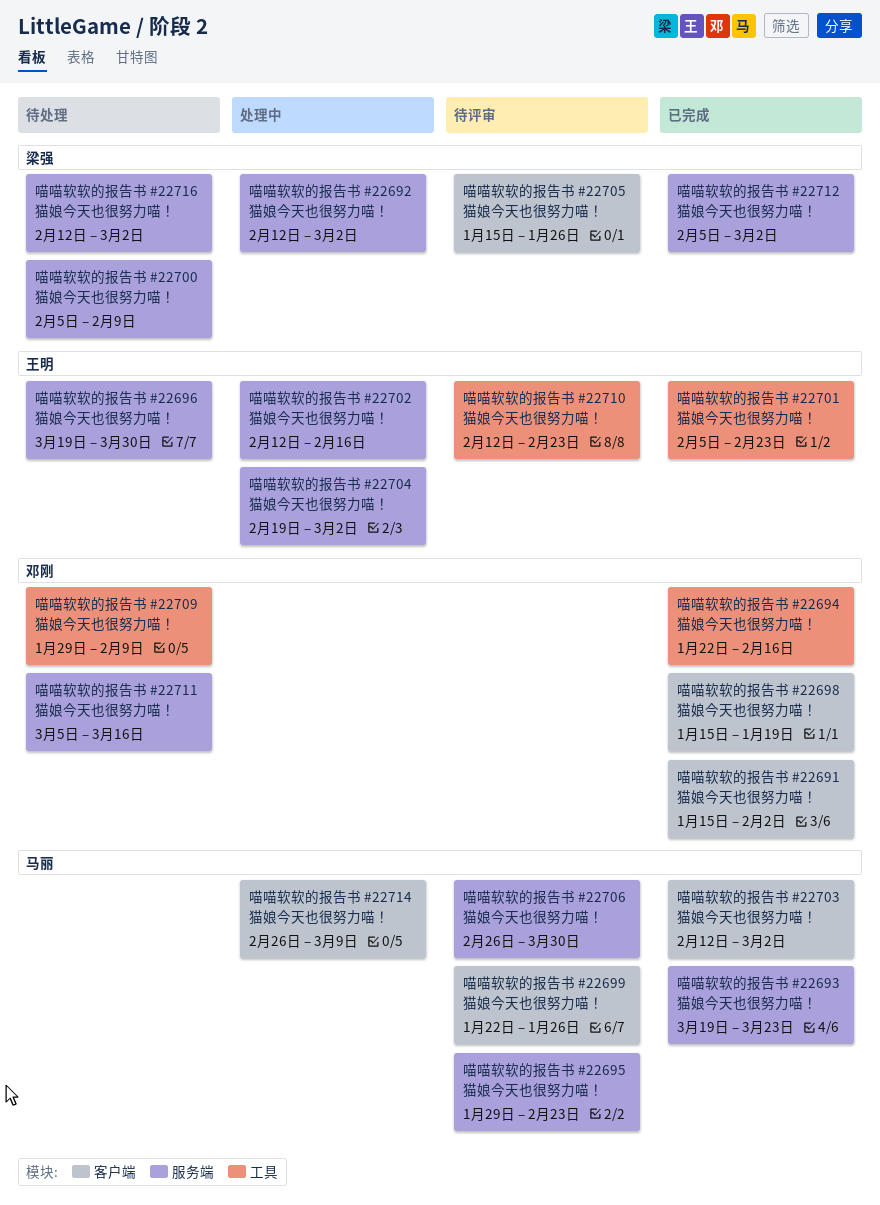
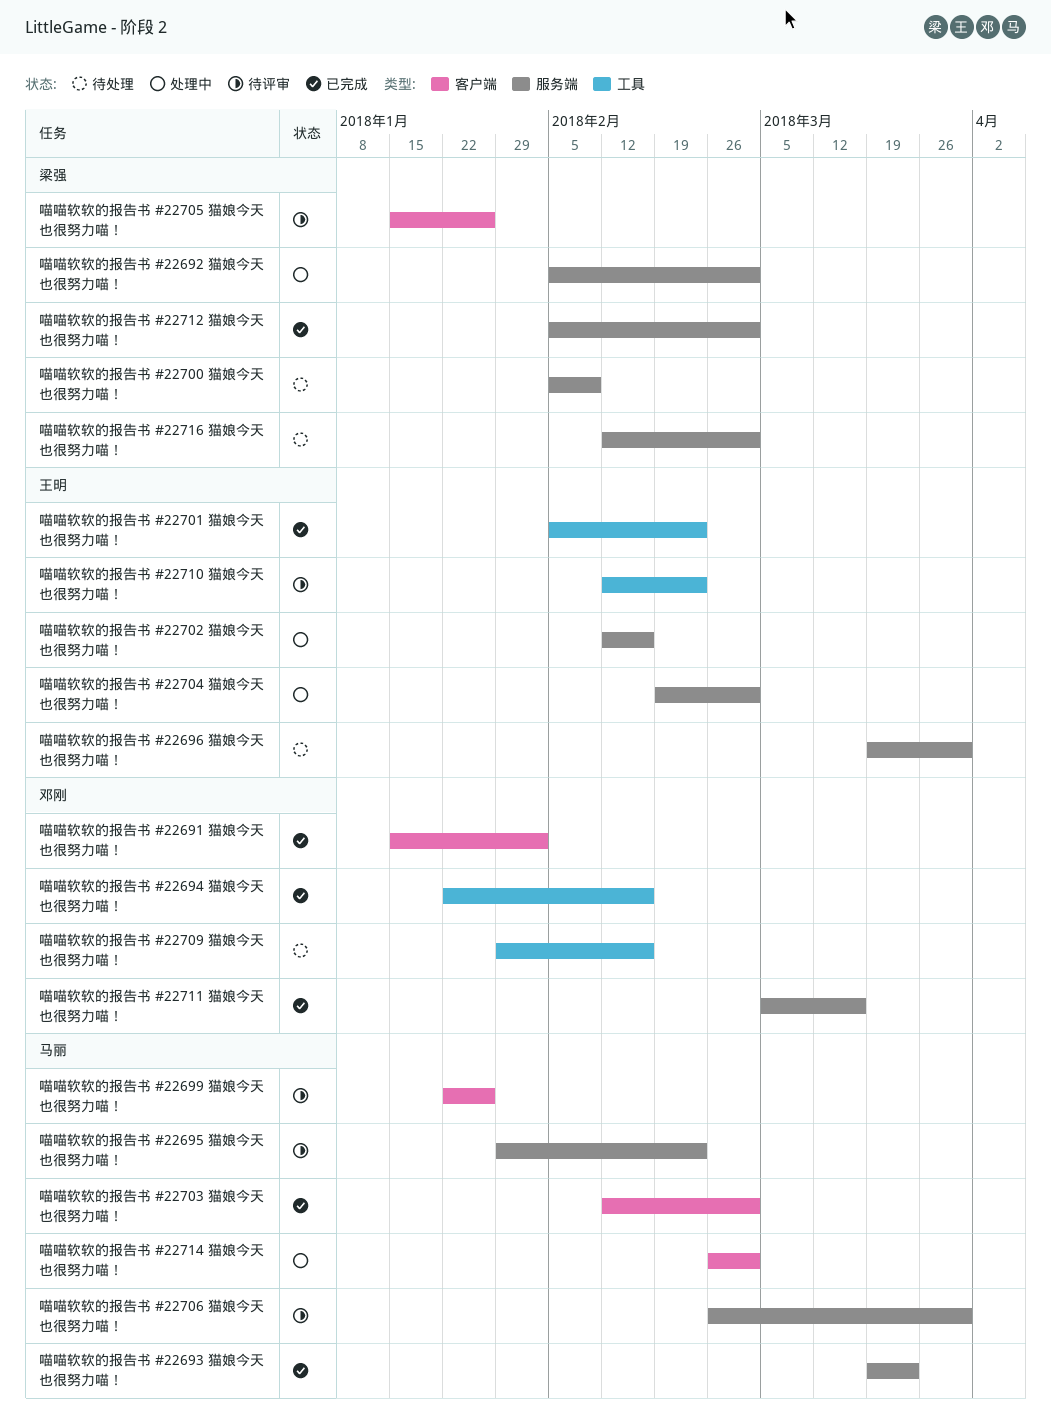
喵喵软软的报告书 #22692 猫娘今天也很努力喵！, start: Feb 12 -> Feb 5
喵喵软软的报告书 #22698 猫娘今天也很努力喵！: present -> none
喵喵软软的报告书 #22709 猫娘今天也很努力喵！, due: Feb 9 -> Feb 16
喵喵软软的报告书 #22711 猫娘今天也很努力喵！, status: 待处理 -> 已完成
喵喵软软的报告书 #22714 猫娘今天也很努力喵！, due: Mar 9 -> Mar 2

